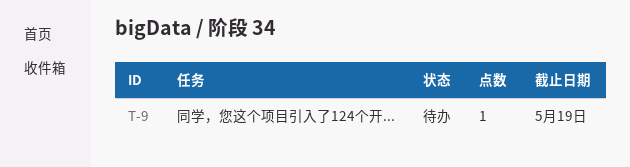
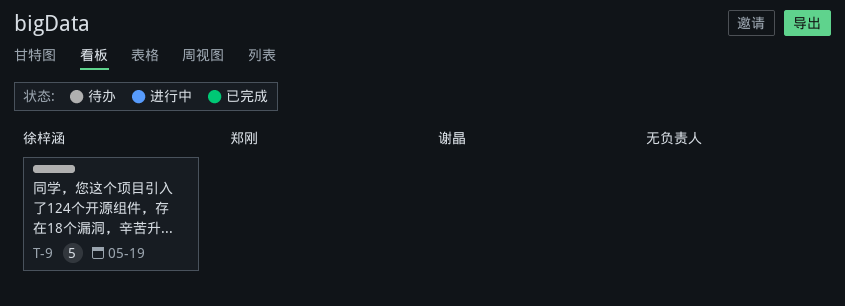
T-9, estimate: 1 -> 5

